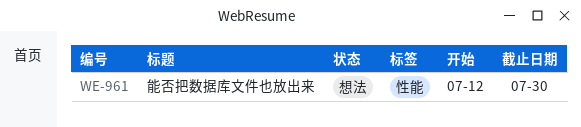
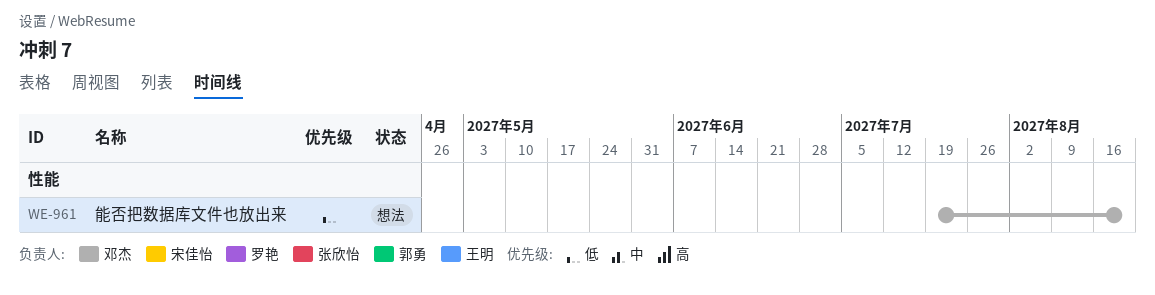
WE-961, start: Jul 12 -> Jul 19
WE-961, due: Jul 30 -> Aug 20

